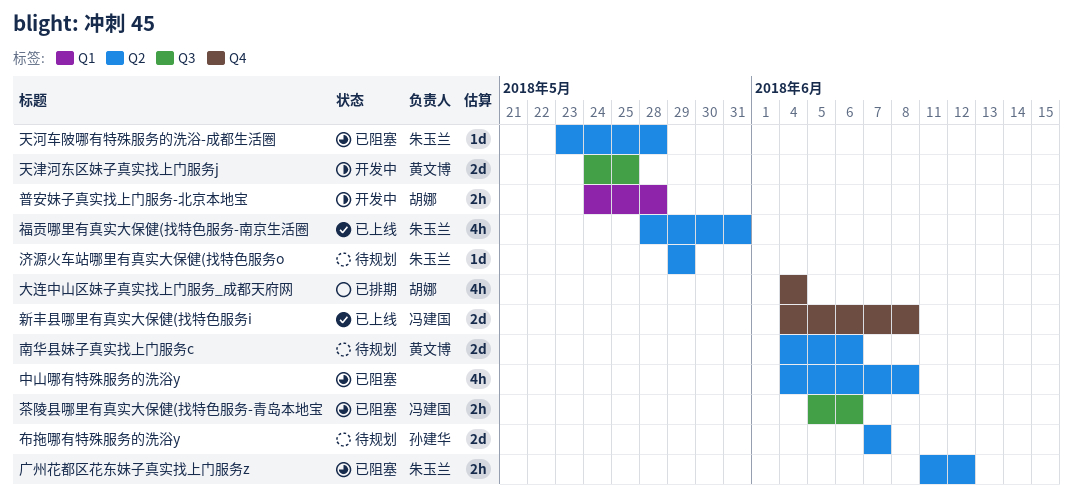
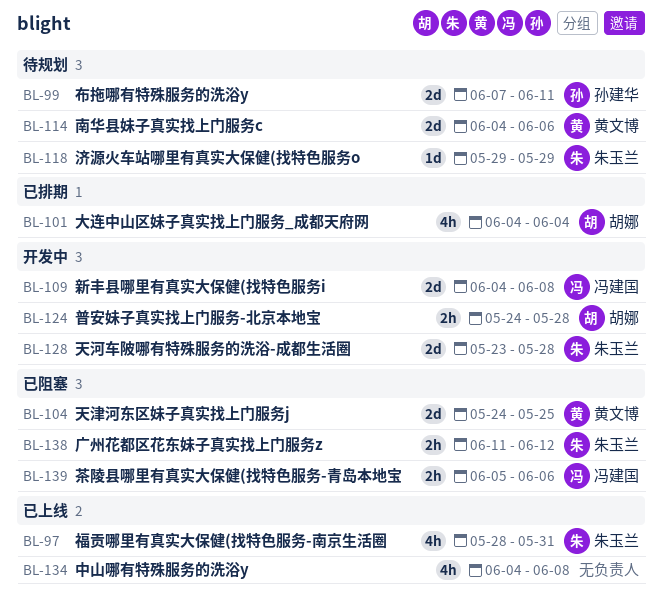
中山哪有特殊服务的洗浴y, status: 已阻塞 -> 已上线
天河车陂哪有特殊服务的洗浴-成都生活圈, status: 已阻塞 -> 开发中
天河车陂哪有特殊服务的洗浴-成都生活圈, estimate: 1d -> 2d
天津河东区妹子真实找上门服务j, status: 开发中 -> 已阻塞
布拖哪有特殊服务的洗浴y, due: Jun 7 -> Jun 11
新丰县哪里有真实大保健(找特色服务i, status: 已上线 -> 开发中

